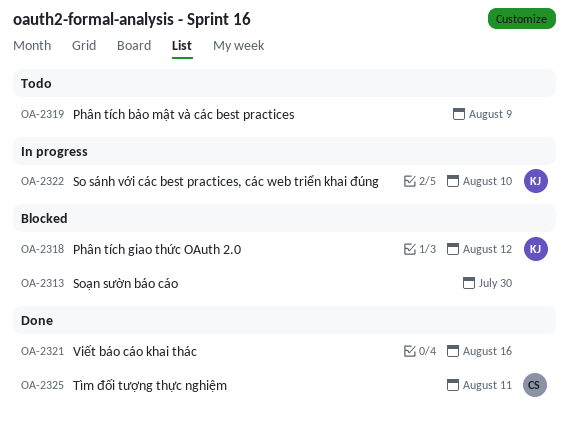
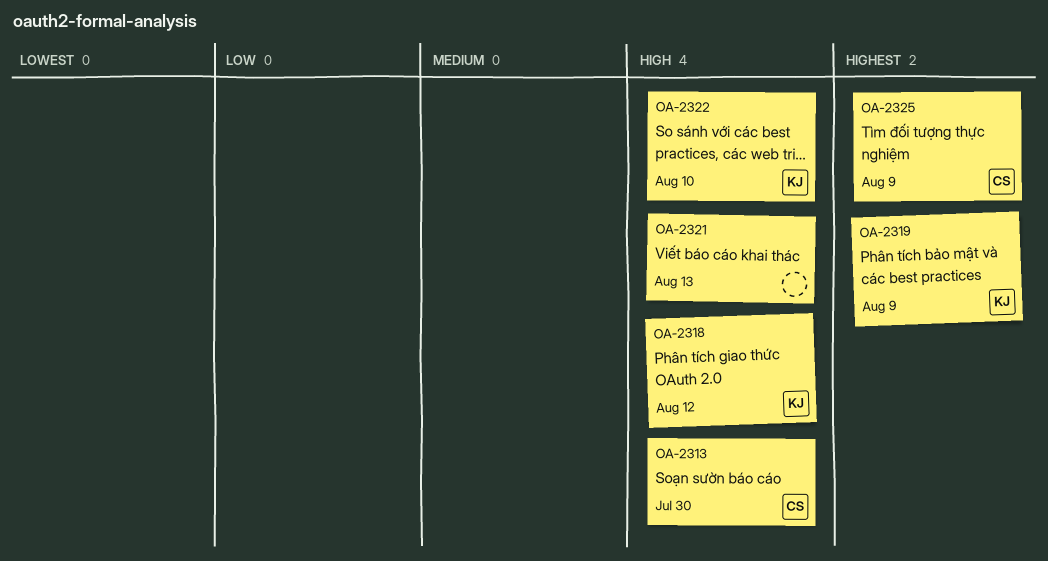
OA-2313, owner: none -> CS
OA-2319, owner: none -> KJ
OA-2321, due: Aug 16 -> Aug 13
OA-2325, due: Aug 11 -> Aug 9

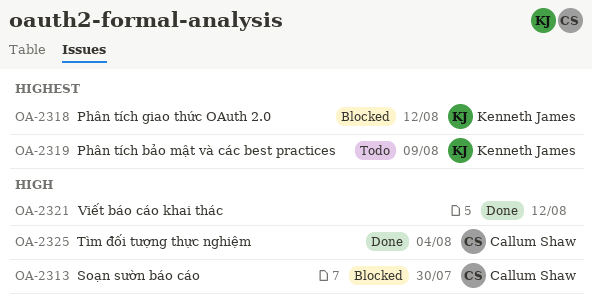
OA-2318, priority: High -> Highest
OA-2321, due: Aug 13 -> Aug 12
OA-2322: present -> none
OA-2325, priority: Highest -> High
OA-2325, due: Aug 9 -> Aug 4

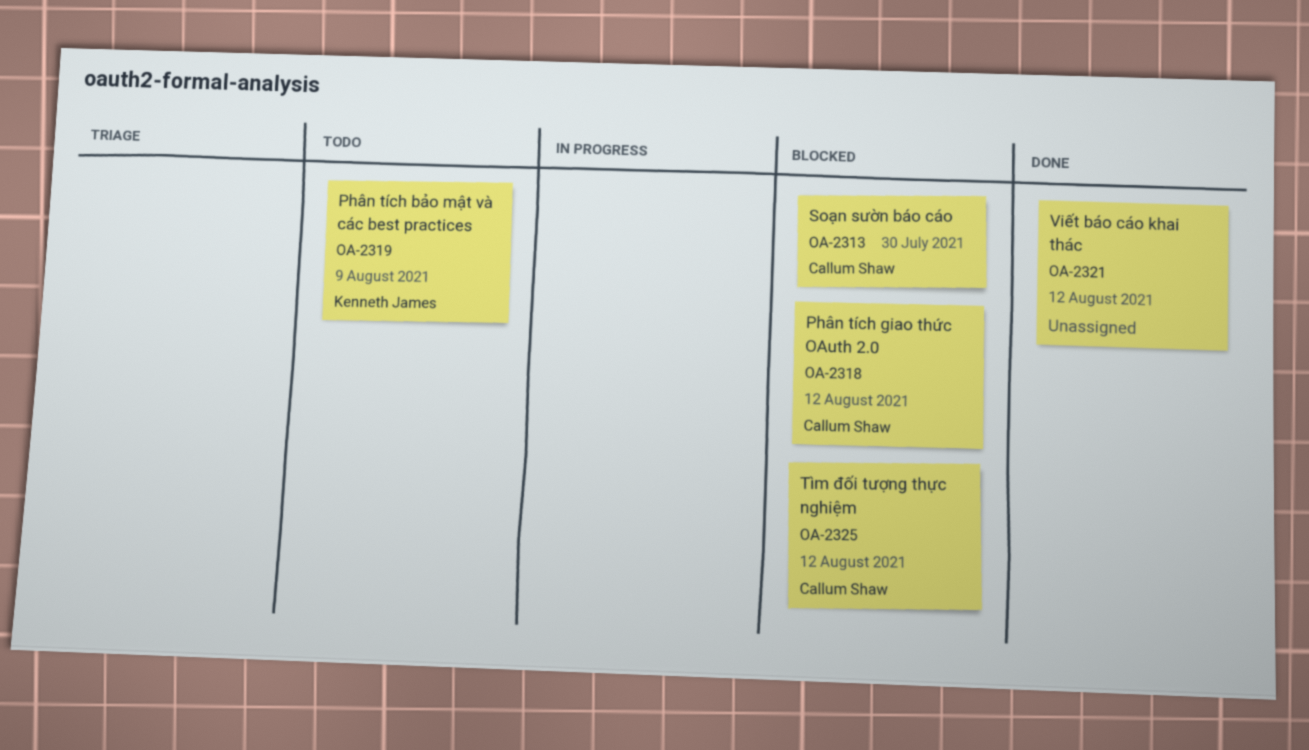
OA-2318, owner: Kenneth James -> Callum Shaw
OA-2325, status: Done -> Blocked
OA-2325, due: Aug 4 -> Aug 12

